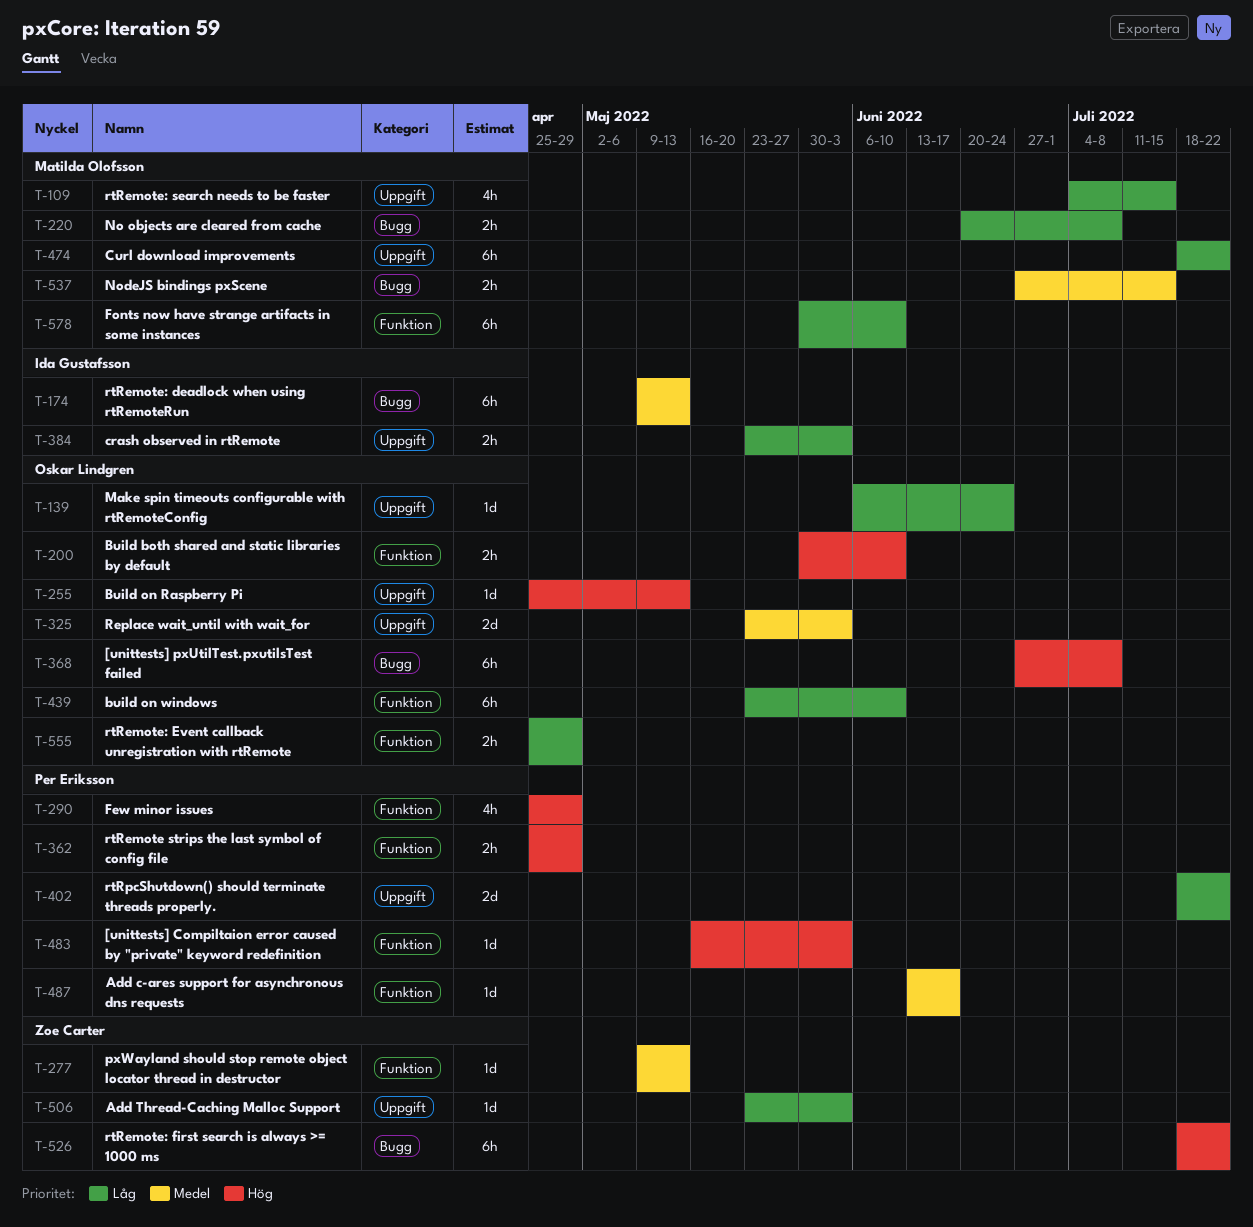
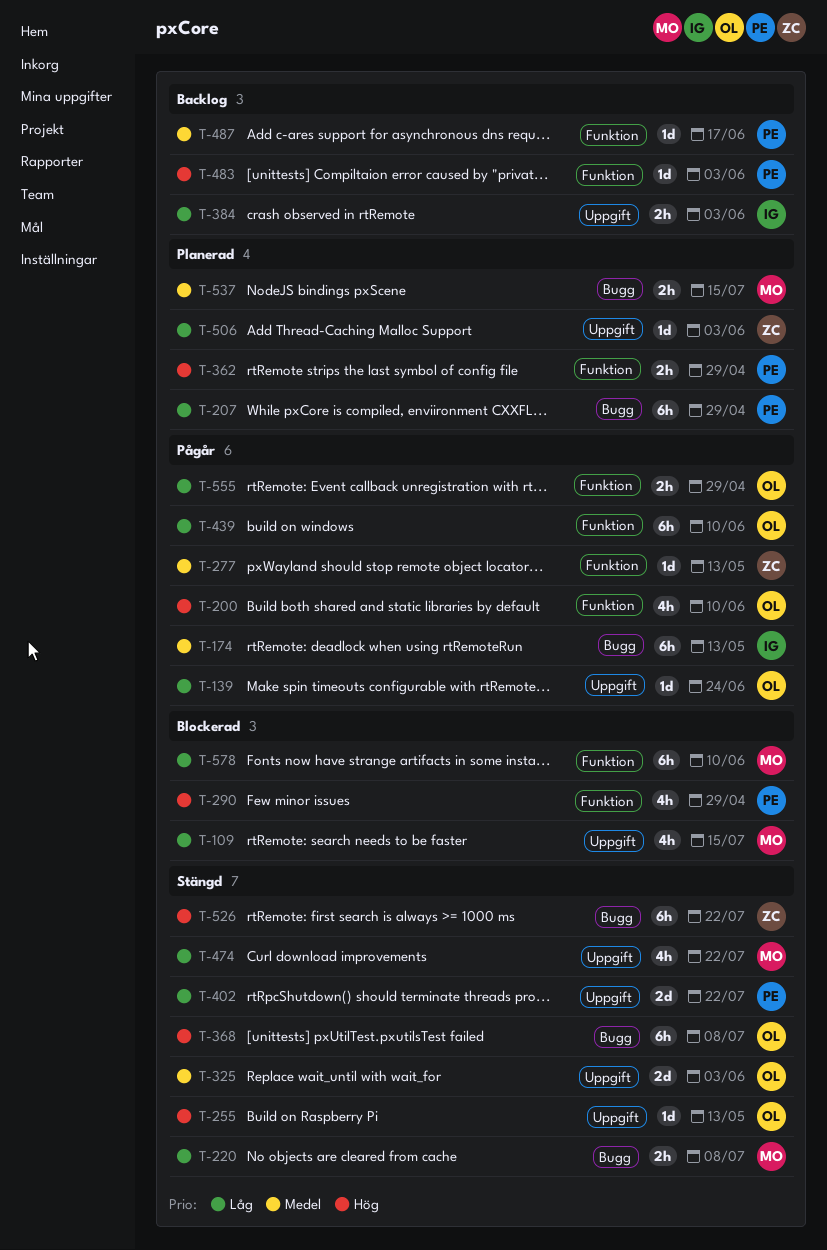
T-200, estimate: 2h -> 4h
T-207: none -> present
T-474, estimate: 6h -> 4h

